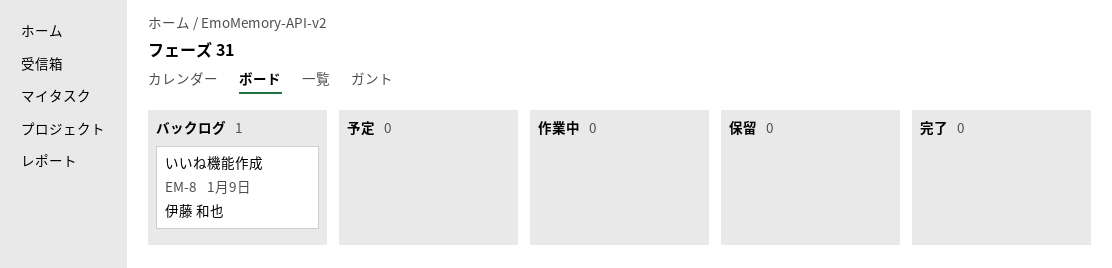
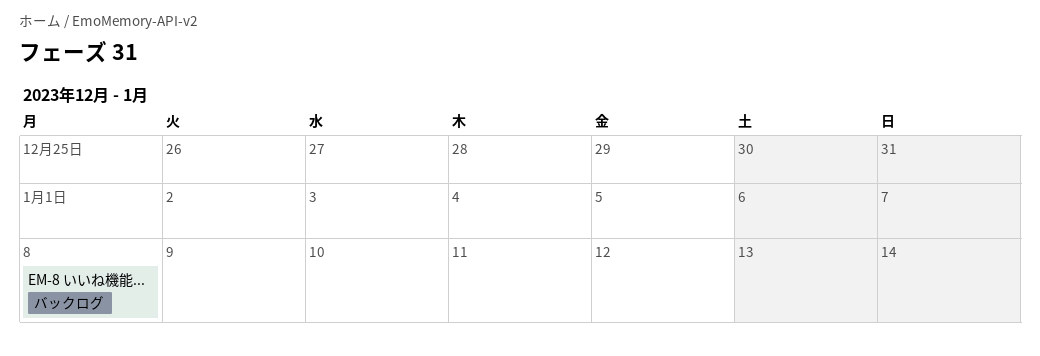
EM-8, due: Jan 9 -> Jan 8

